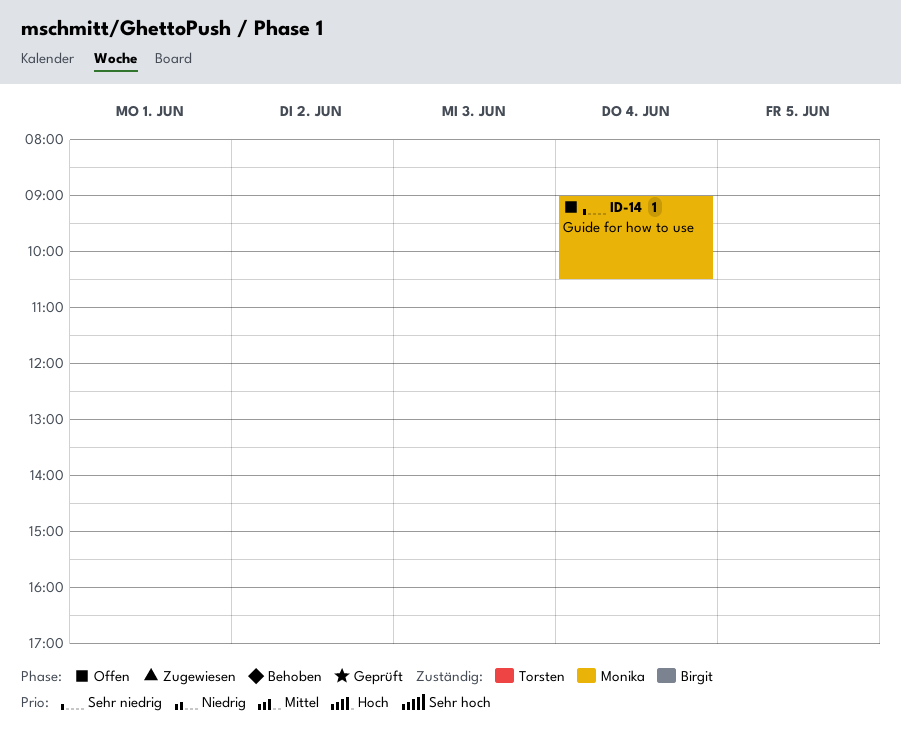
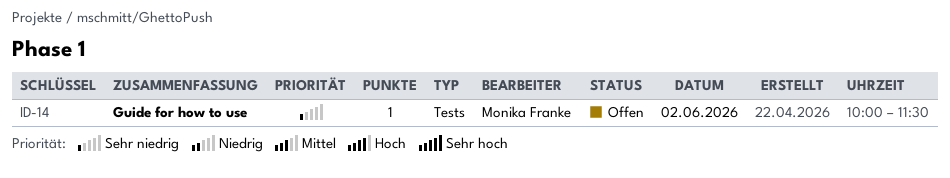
ID-14, day: Jun 4 -> Jun 2
ID-14, begins: 09:00 -> 10:00
ID-14, ends: 10:30 -> 11:30

